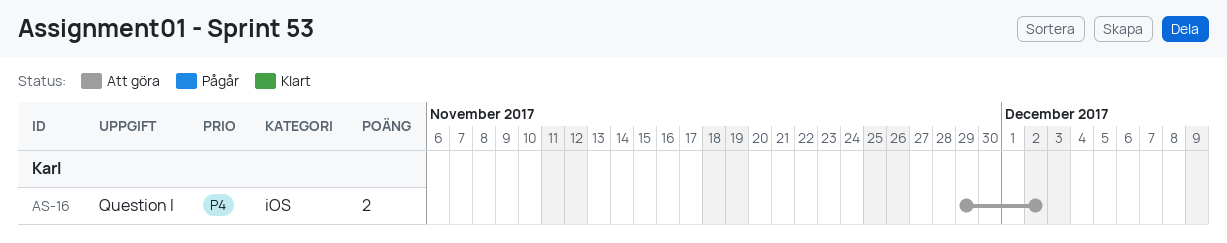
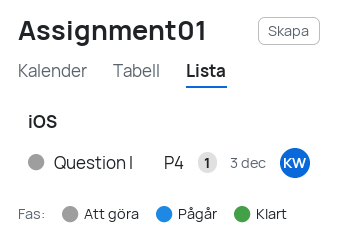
Question I, estimate: 2 -> 1
Question I, due: Dec 2 -> Dec 3

